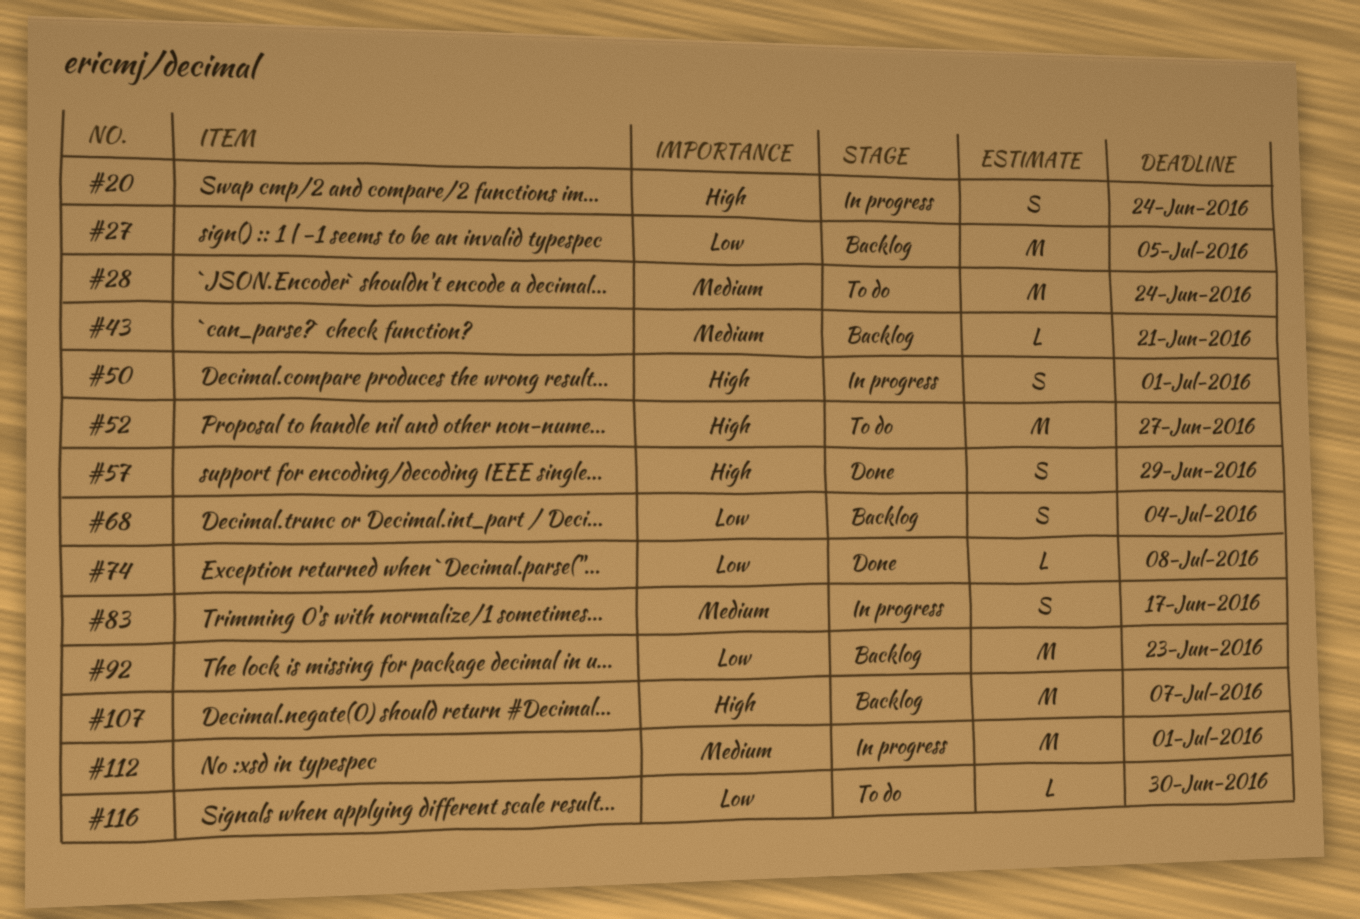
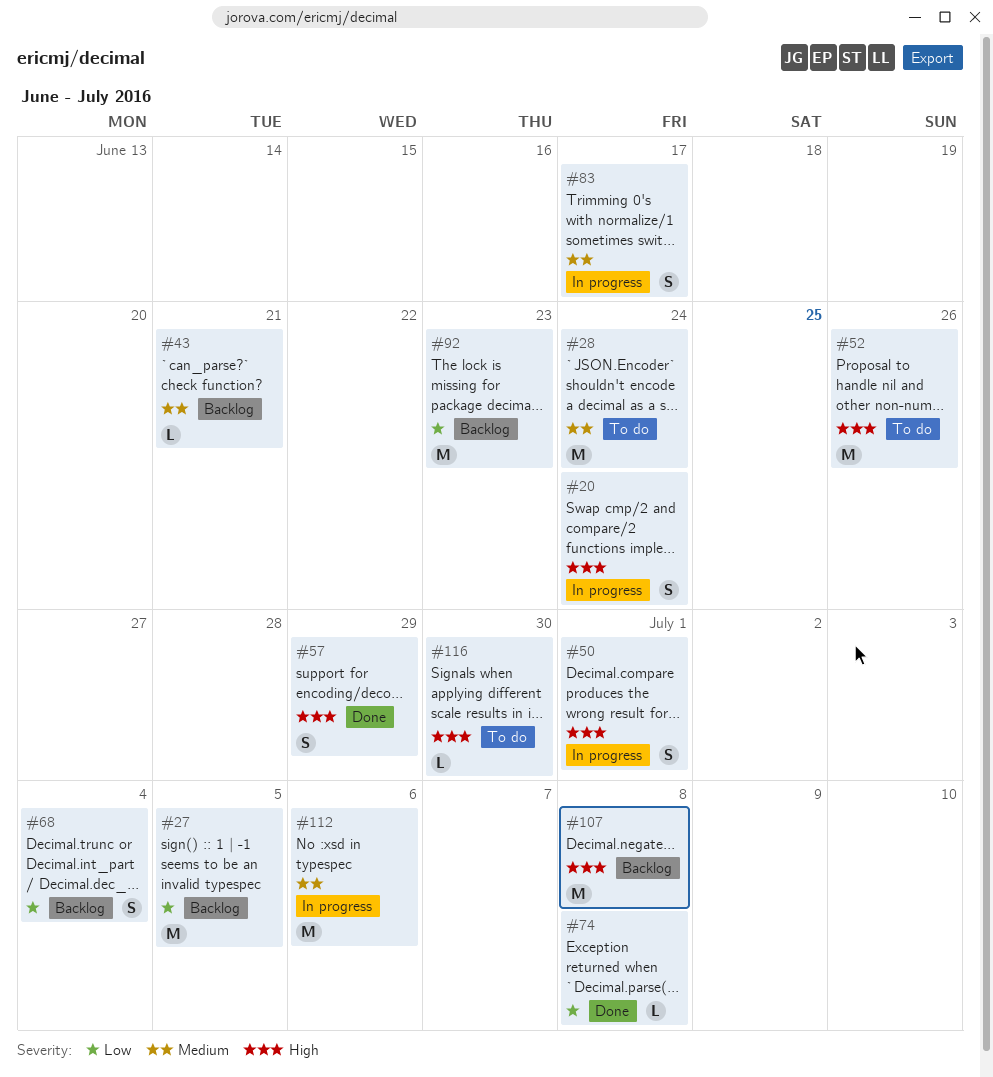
#52, due: Jun 27 -> Jun 26
#107, due: Jul 7 -> Jul 8
#112, due: Jul 1 -> Jul 6
#116, priority: Low -> High

